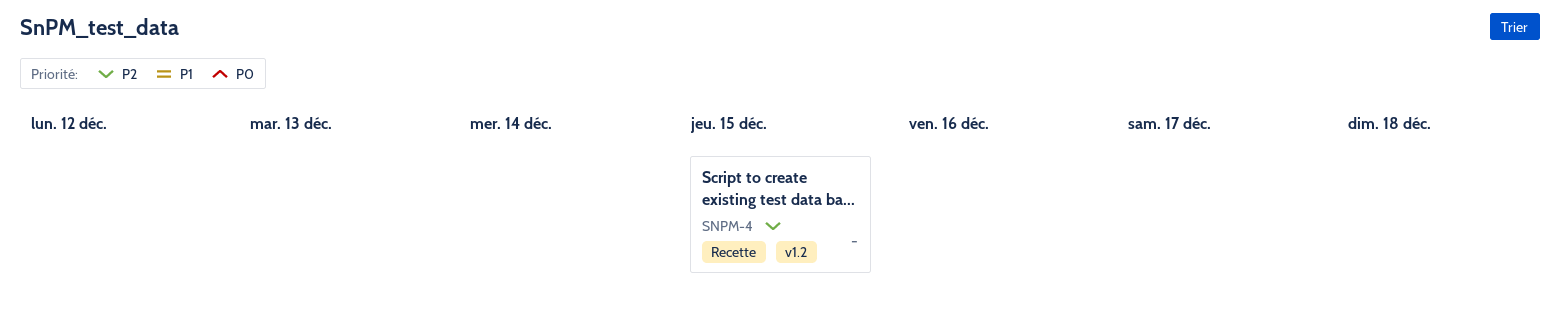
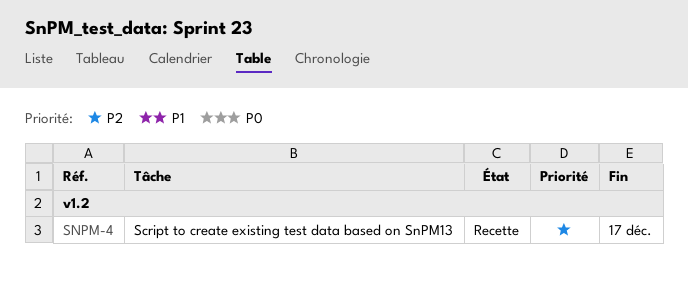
SNPM-4, due: Dec 15 -> Dec 17

